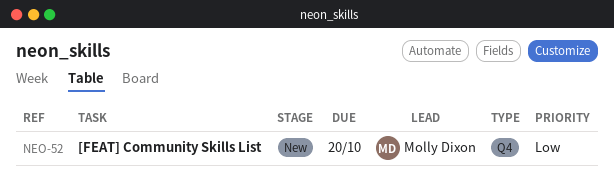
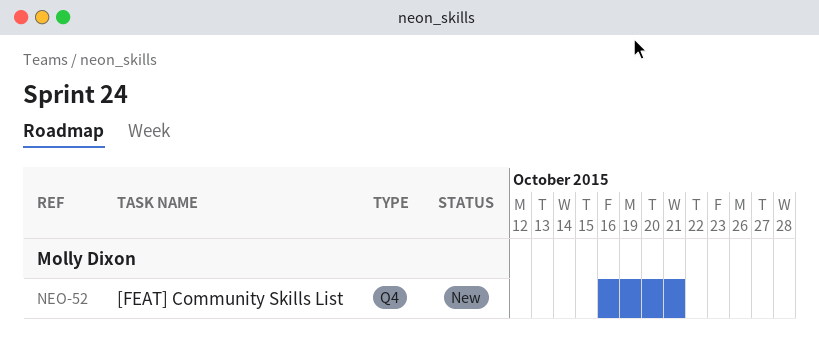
NEO-52, due: Oct 20 -> Oct 21

